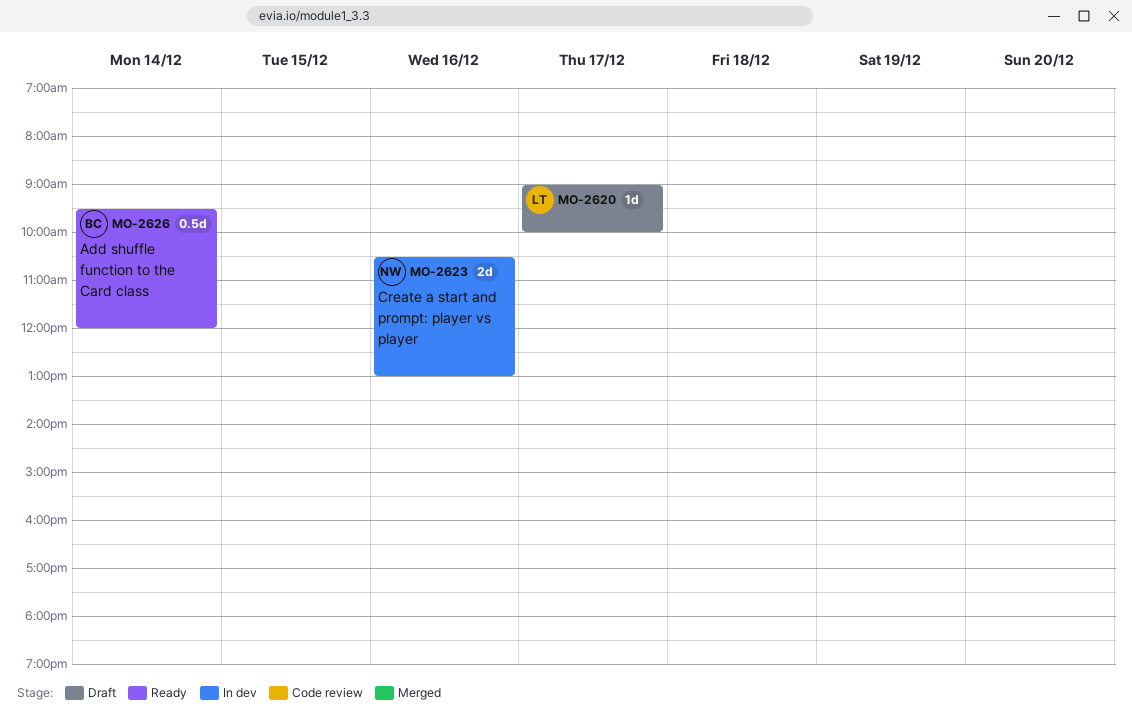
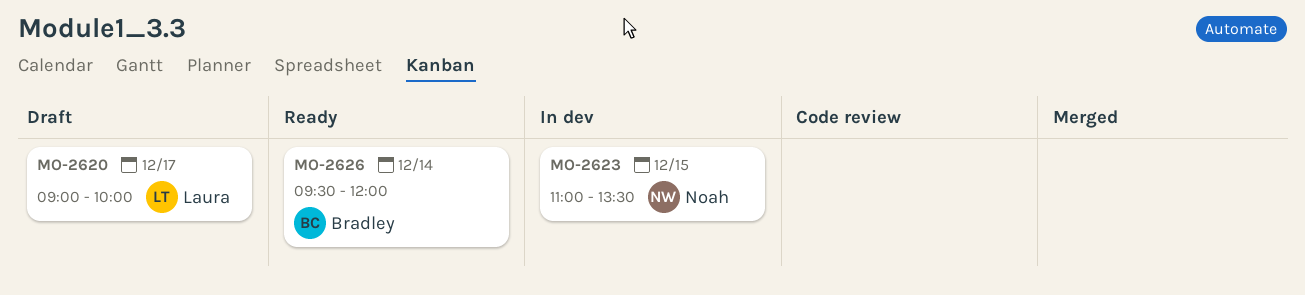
MO-2623, day: Dec 16 -> Dec 15
MO-2623, begins: 10:30 -> 11:00
MO-2623, ends: 13:00 -> 13:30

